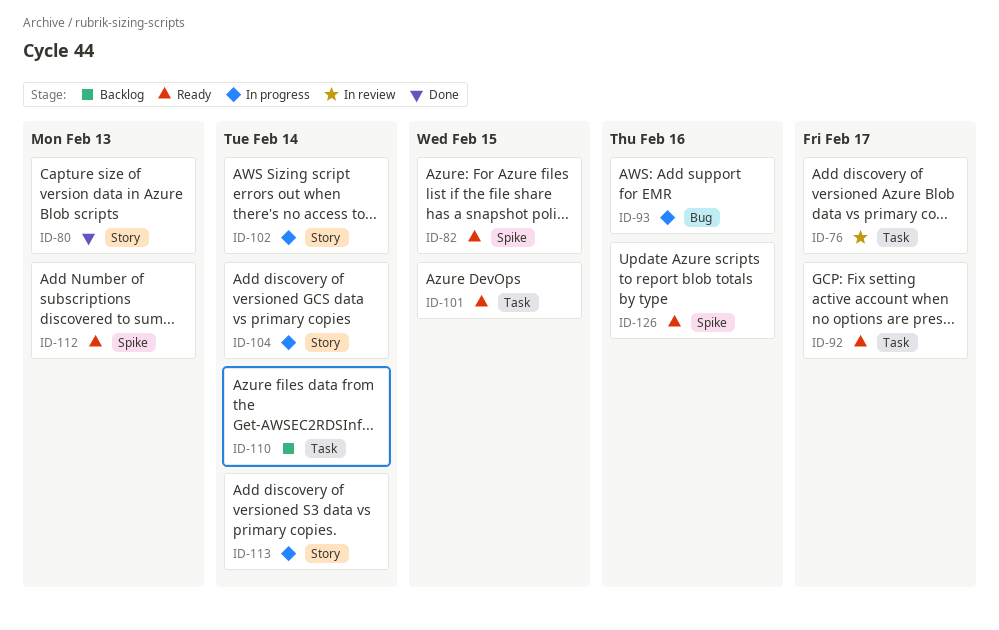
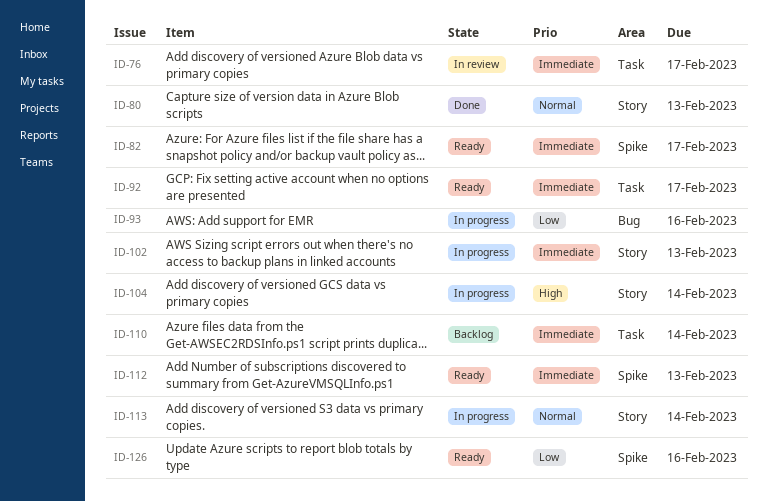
ID-82, due: Feb 15 -> Feb 17
ID-101: present -> none
ID-102, due: Feb 14 -> Feb 13

